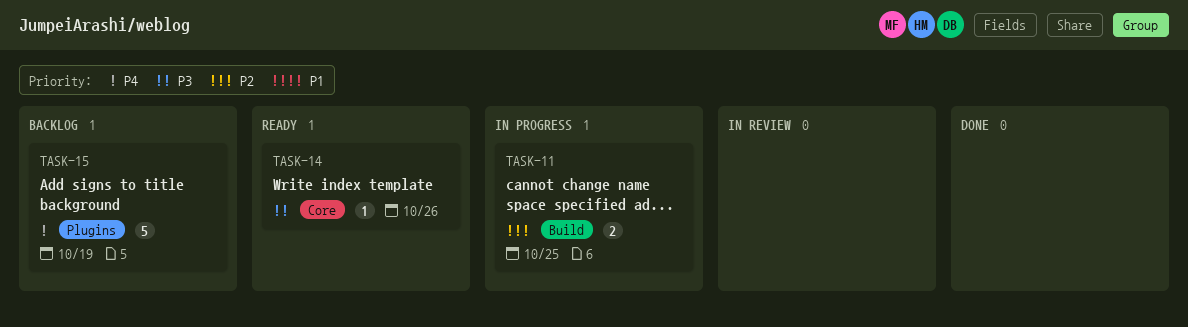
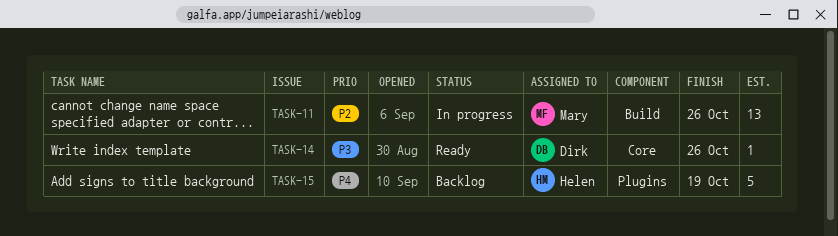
TASK-11, estimate: 2 -> 13
TASK-11, due: Oct 25 -> Oct 26

